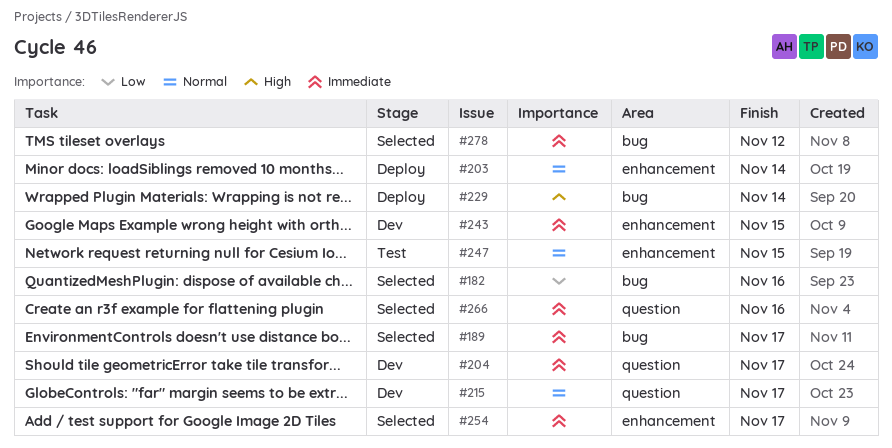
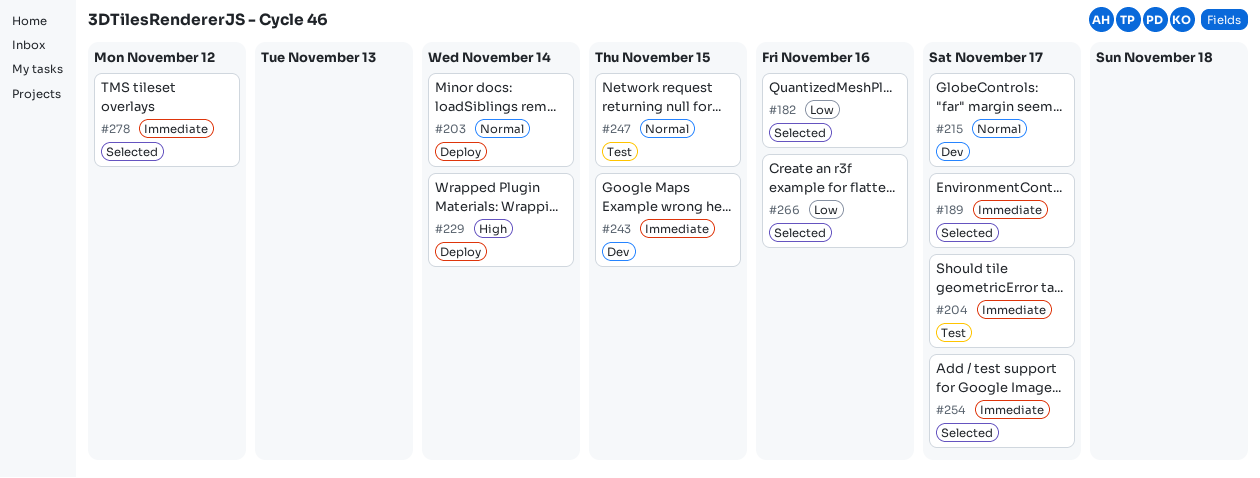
#204, status: Dev -> Test
#266, priority: Immediate -> Low

